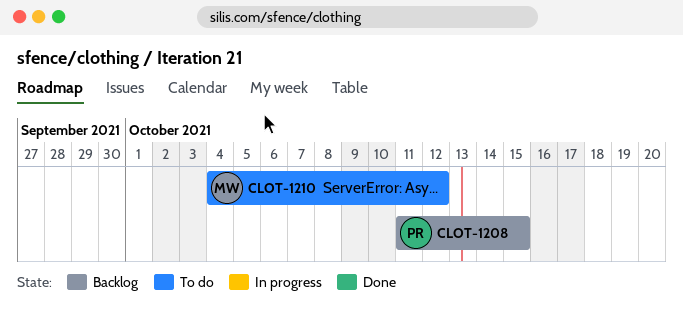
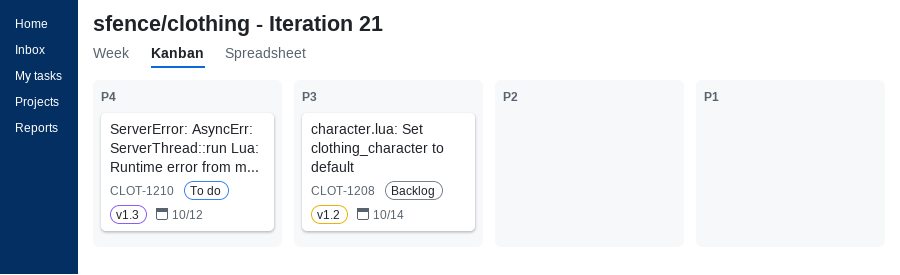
CLOT-1208, due: Oct 15 -> Oct 14

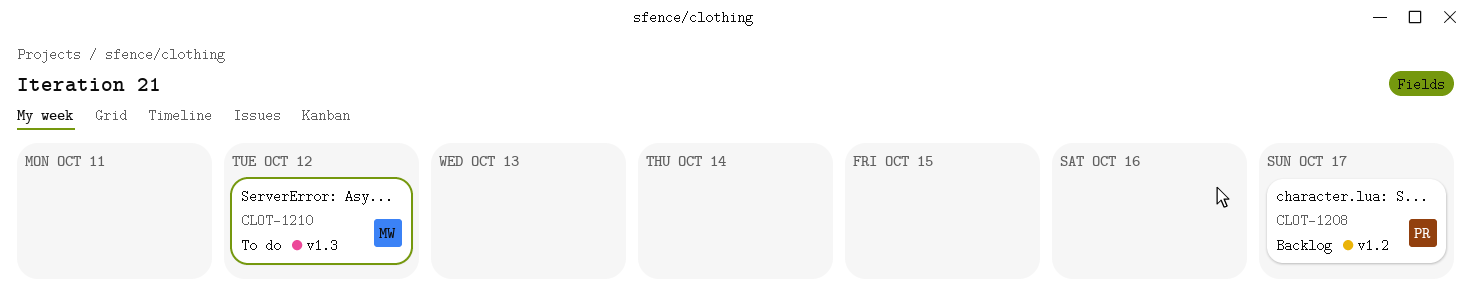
CLOT-1208, due: Oct 14 -> Oct 17

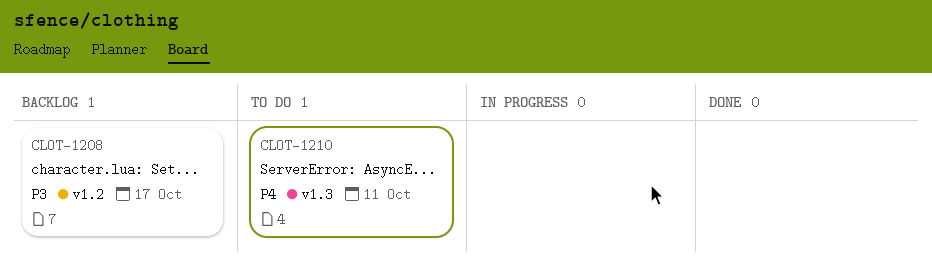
CLOT-1210, due: Oct 12 -> Oct 11

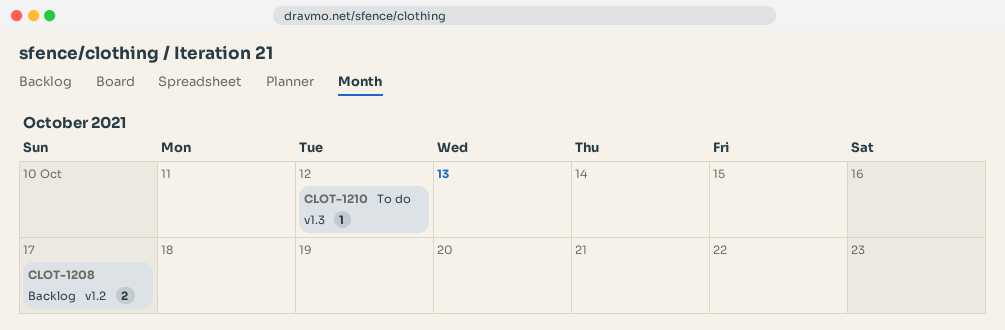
CLOT-1210, due: Oct 11 -> Oct 12

